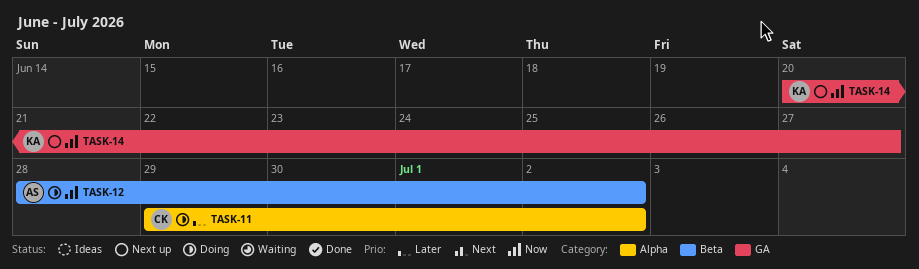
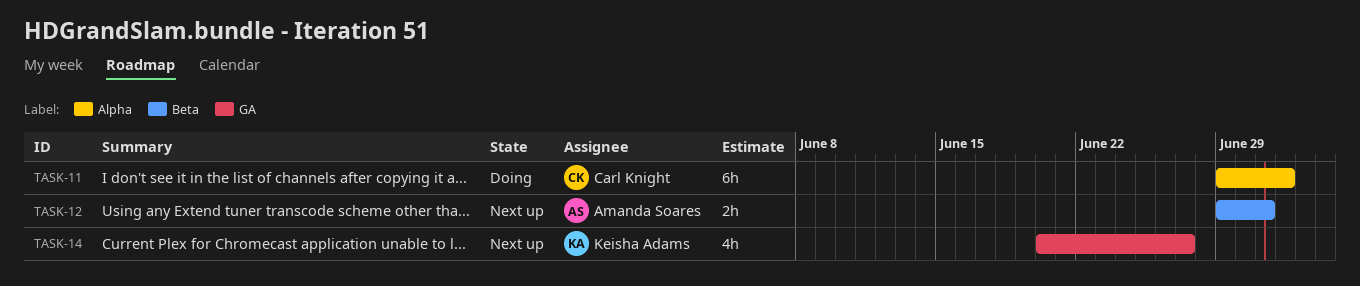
TASK-12, status: Doing -> Next up
TASK-12, start: Jun 28 -> Jun 29
TASK-12, due: Jul 2 -> Jul 1

